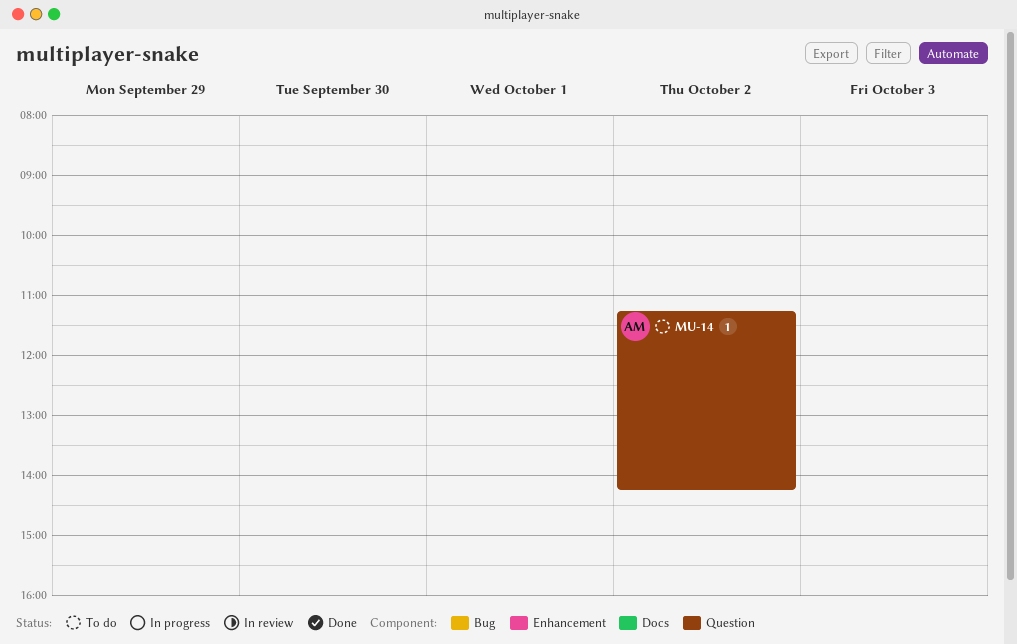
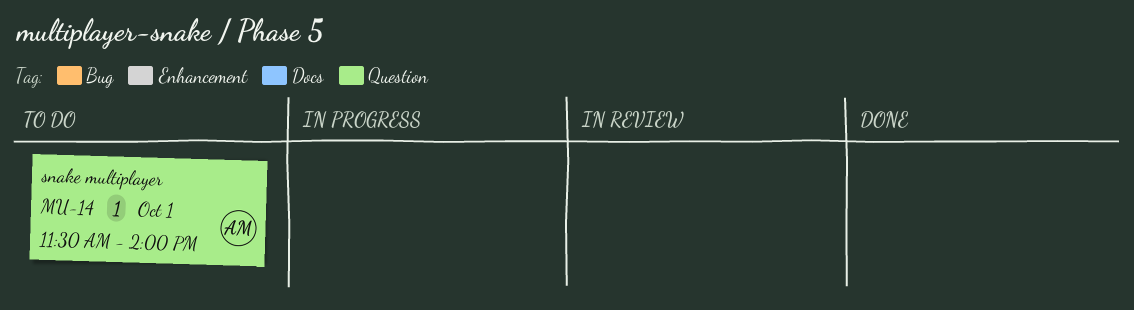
MU-14, day: Oct 2 -> Oct 1
MU-14, begins: 11:15 -> 11:30
MU-14, ends: 14:15 -> 14:00

